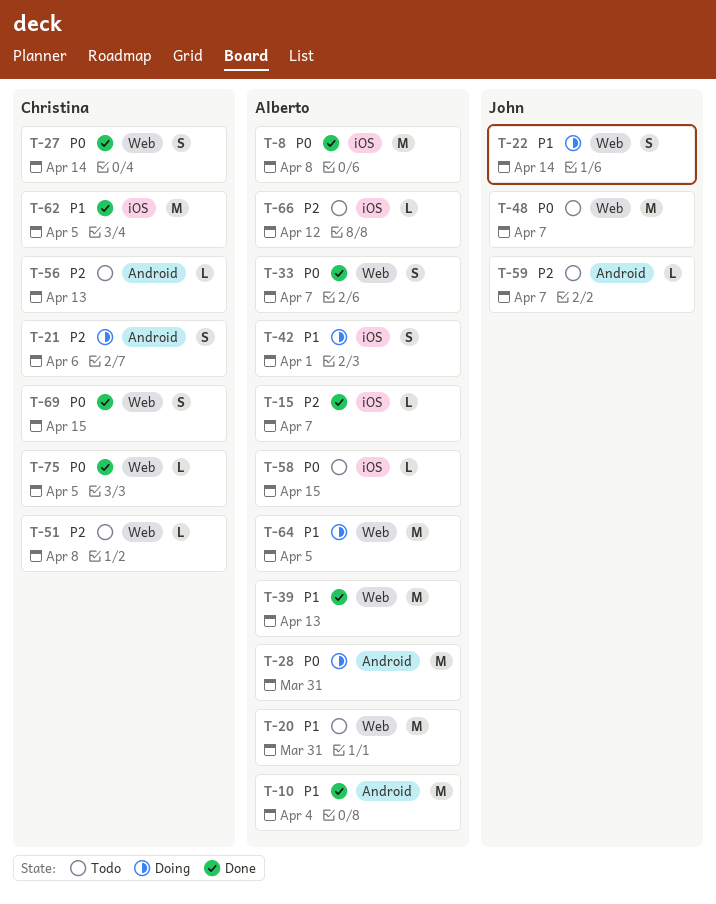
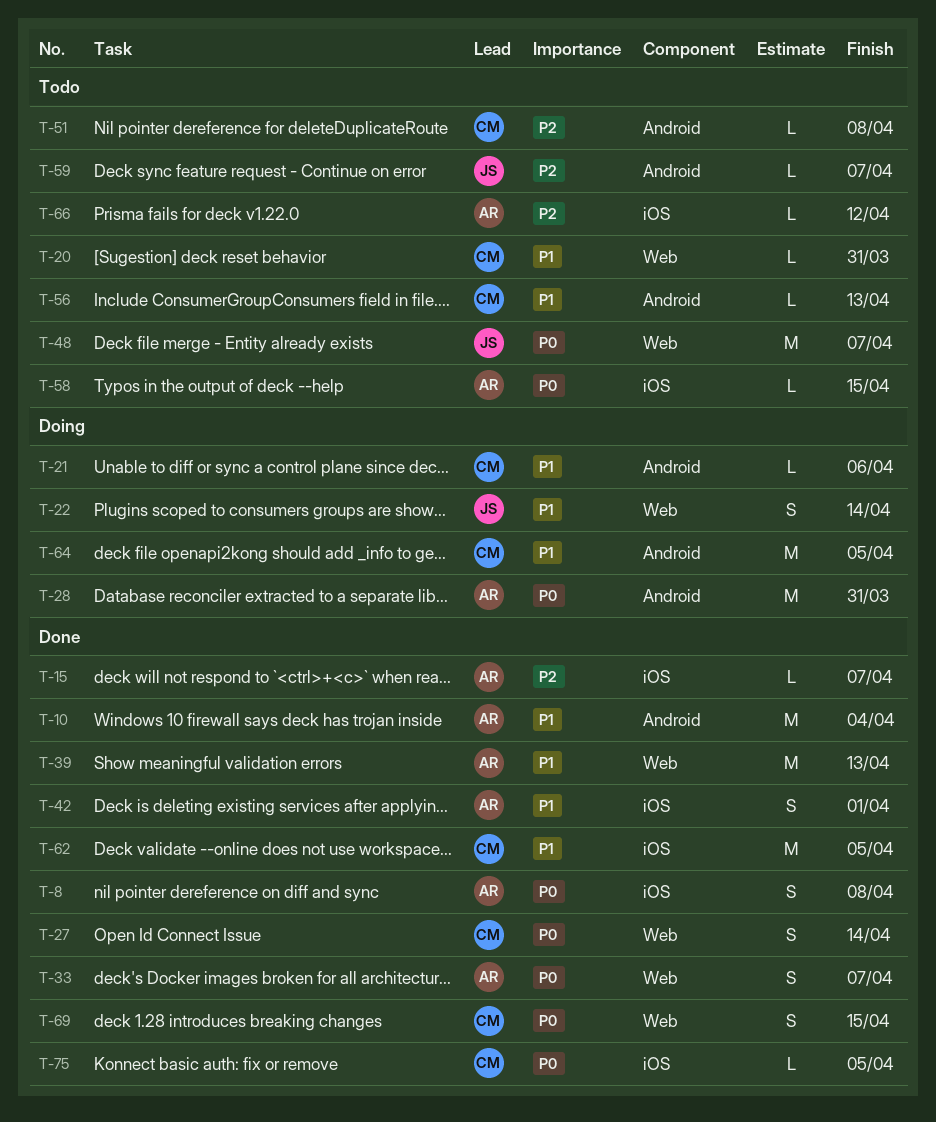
T-8, estimate: M -> S
T-20, owner: Alberto -> Christina
T-20, estimate: M -> L
T-21, priority: P2 -> P1
T-21, estimate: S -> L
T-42, status: Doing -> Done
T-51, label: Web -> Android
T-56, priority: P2 -> P1
T-64, owner: Alberto -> Christina
T-64, label: Web -> Android
T-75, label: Web -> iOS

